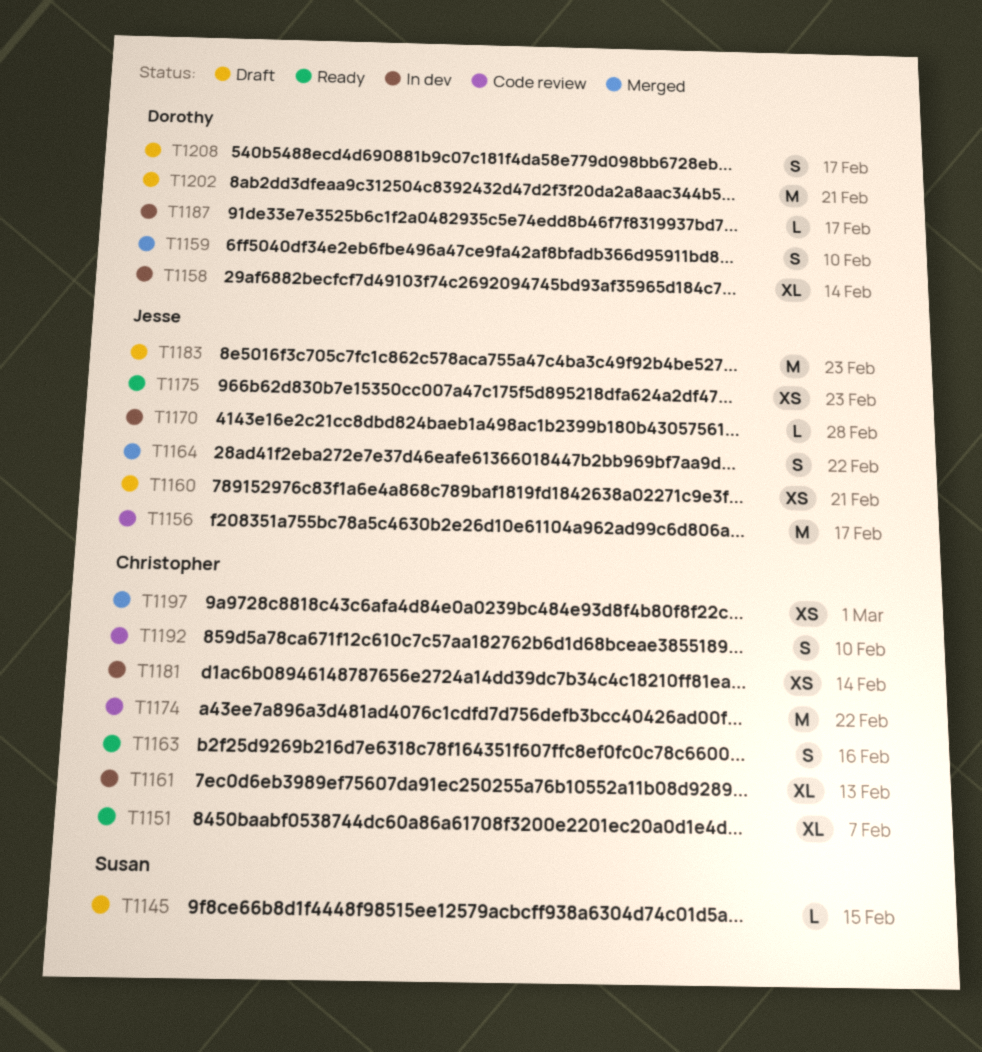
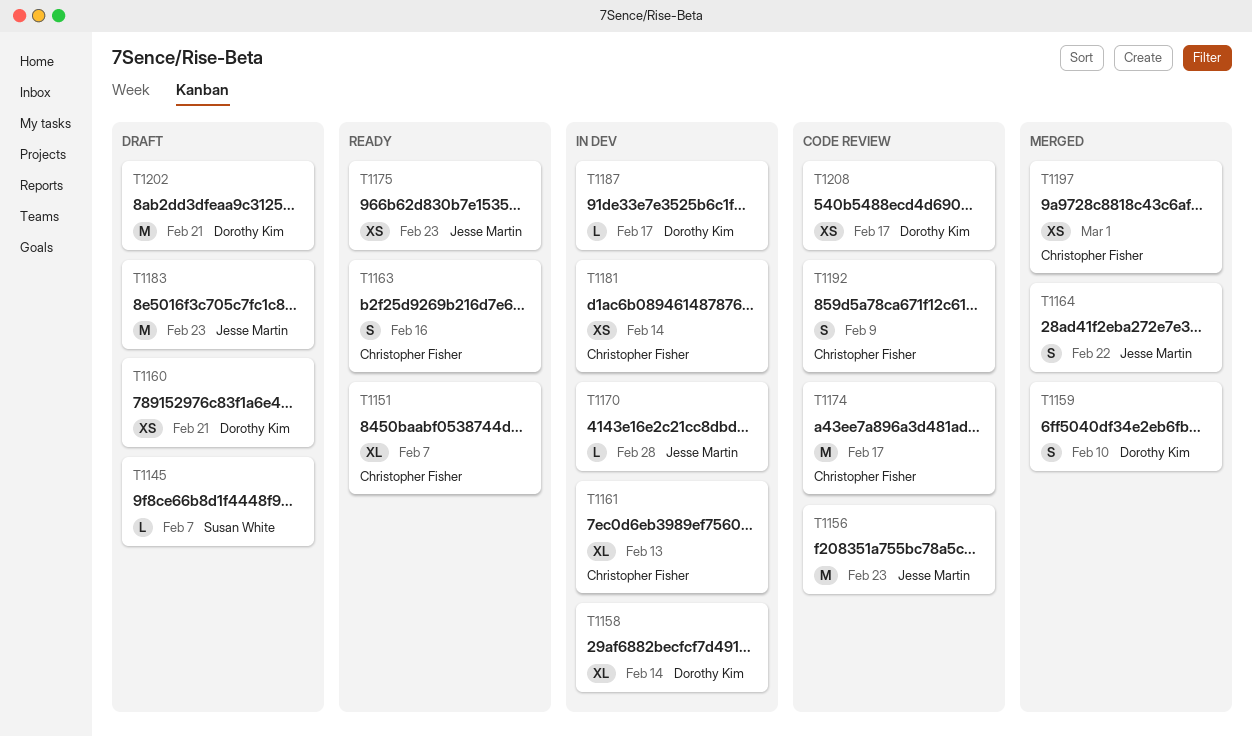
T1145, due: Feb 15 -> Feb 7
T1156, due: Feb 17 -> Feb 23
T1160, owner: Jesse Martin -> Dorothy Kim
T1174, due: Feb 22 -> Feb 17
T1192, due: Feb 10 -> Feb 9
T1208, status: Draft -> Code review
T1208, estimate: S -> XS

